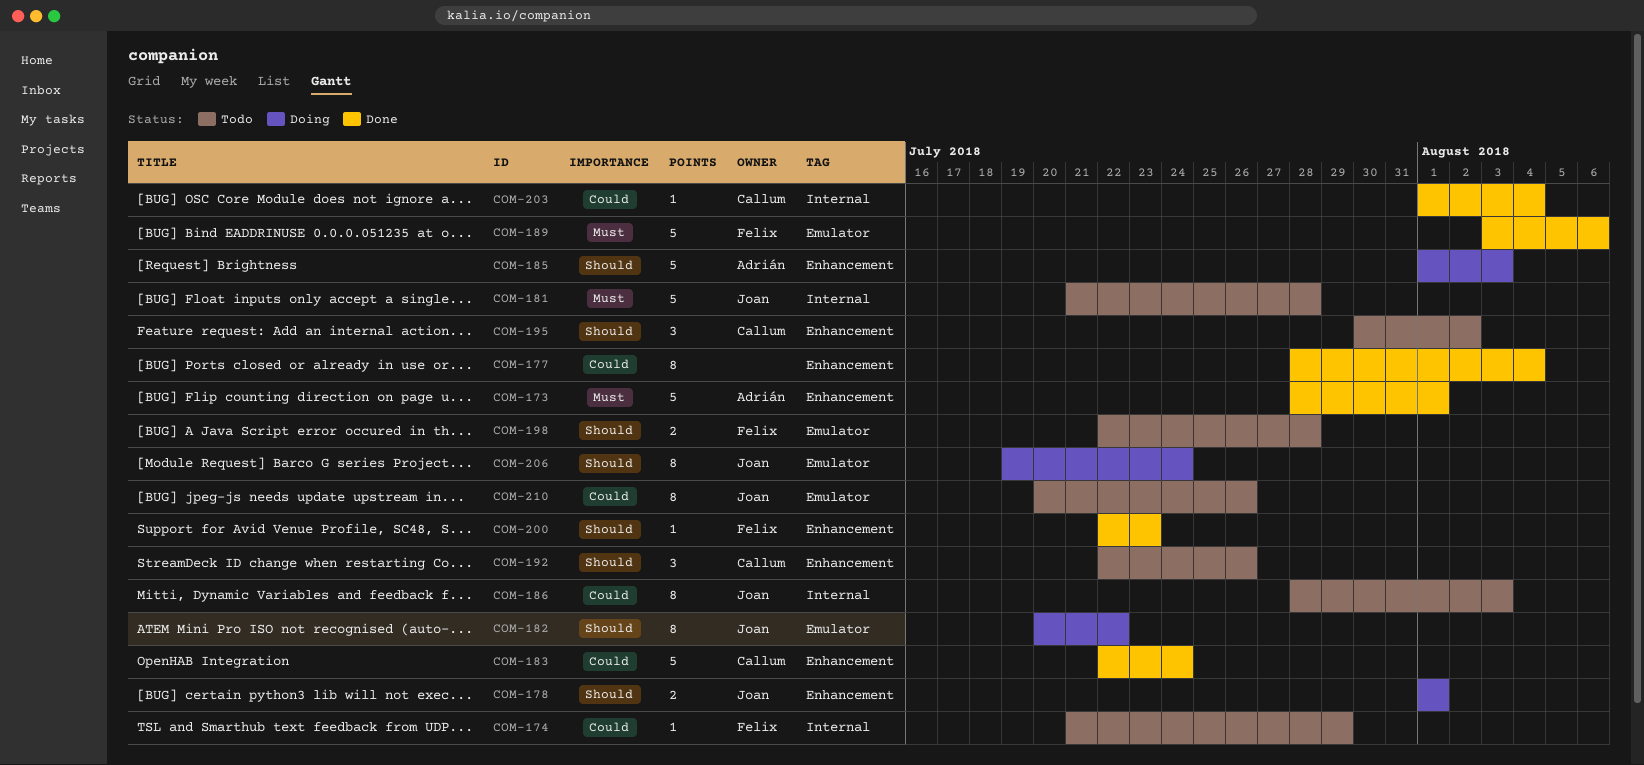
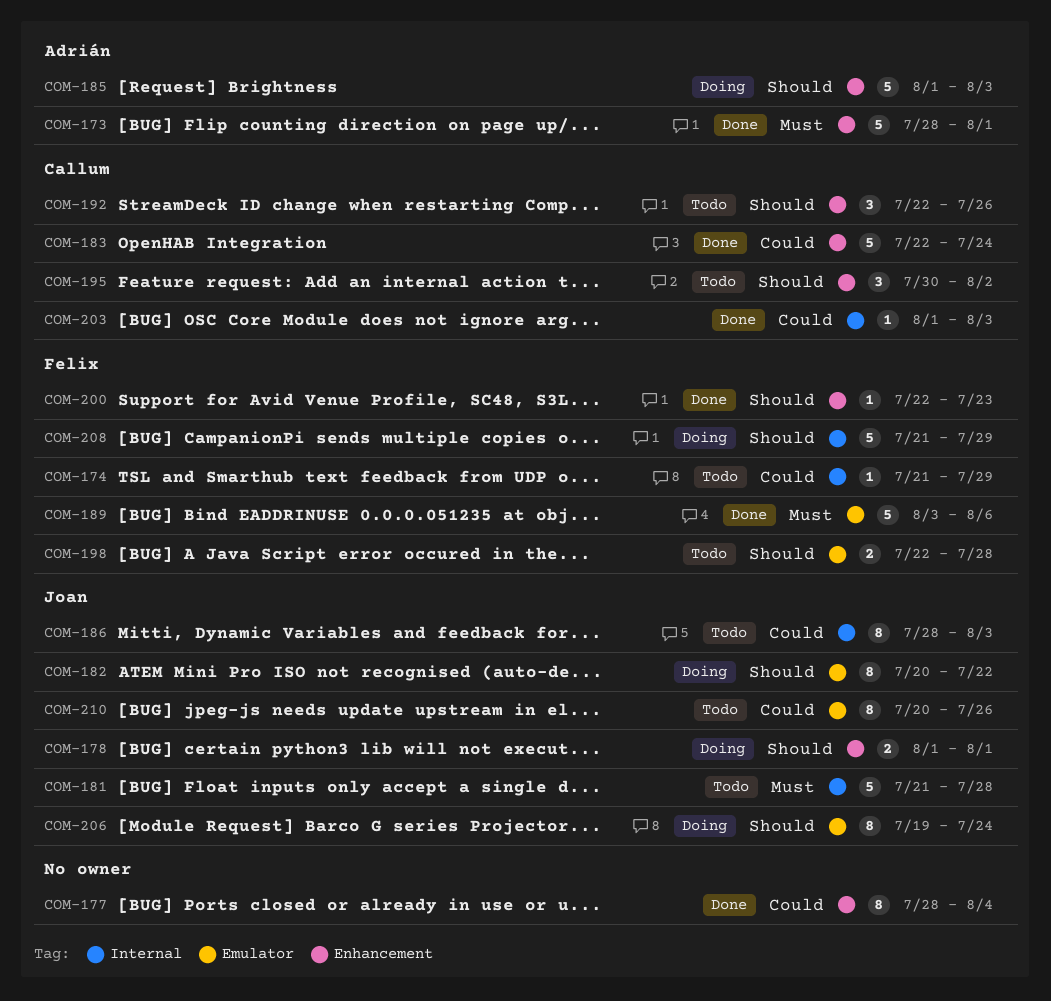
COM-203, due: Aug 4 -> Aug 3
COM-208: none -> present

